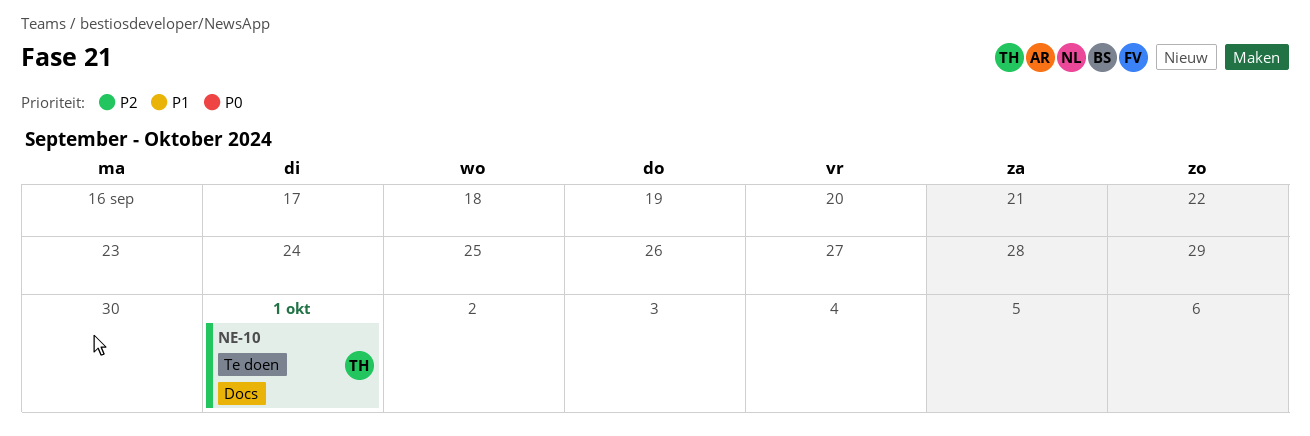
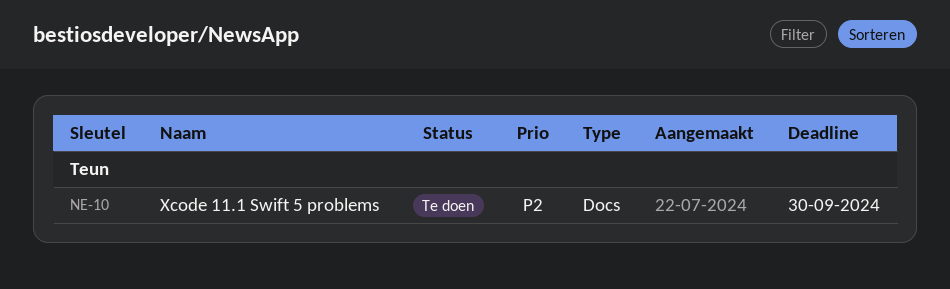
NE-10, due: Oct 1 -> Sep 30

